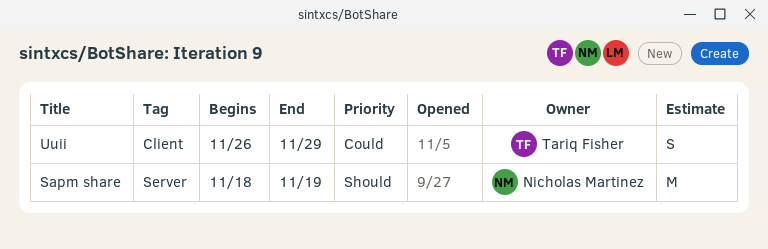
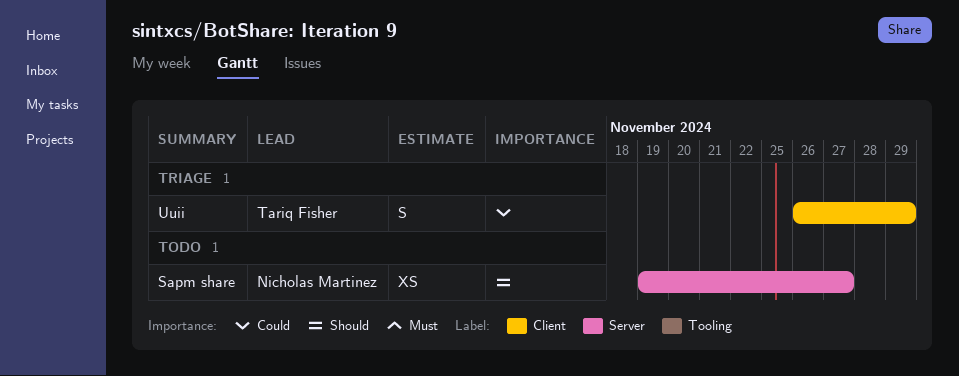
Sapm share, estimate: M -> XS
Sapm share, start: Nov 18 -> Nov 19
Sapm share, due: Nov 19 -> Nov 27

